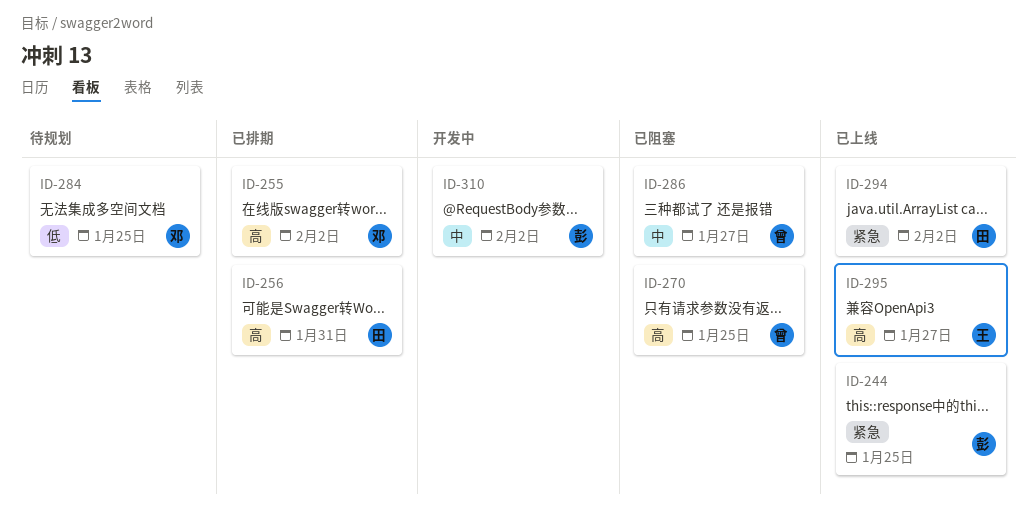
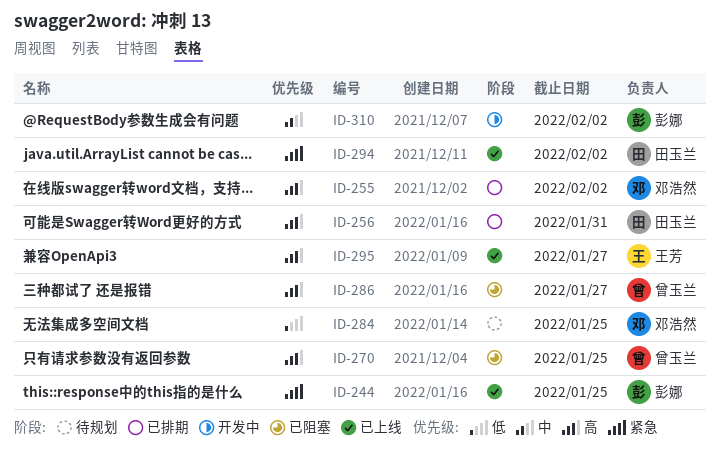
ID-286, priority: 中 -> 高

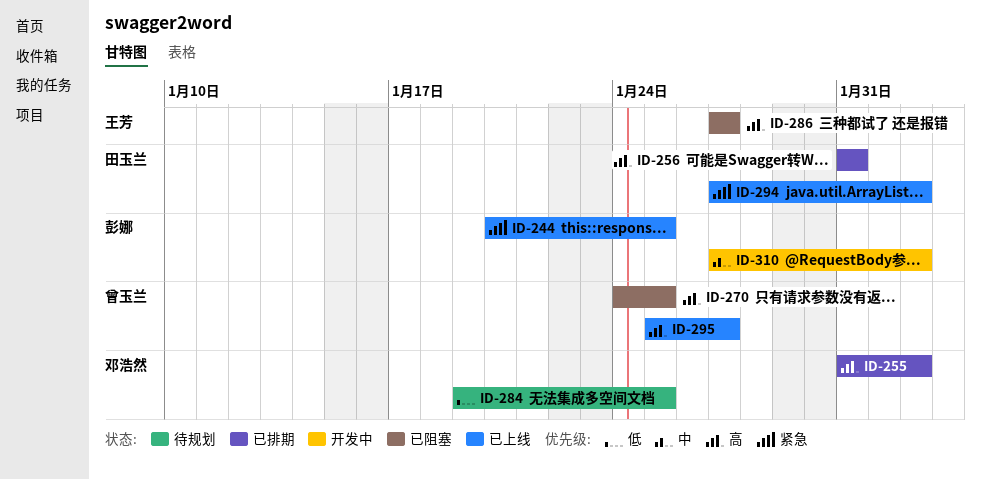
ID-286, owner: 曾玉兰 -> 王芳
ID-295, owner: 王芳 -> 曾玉兰

